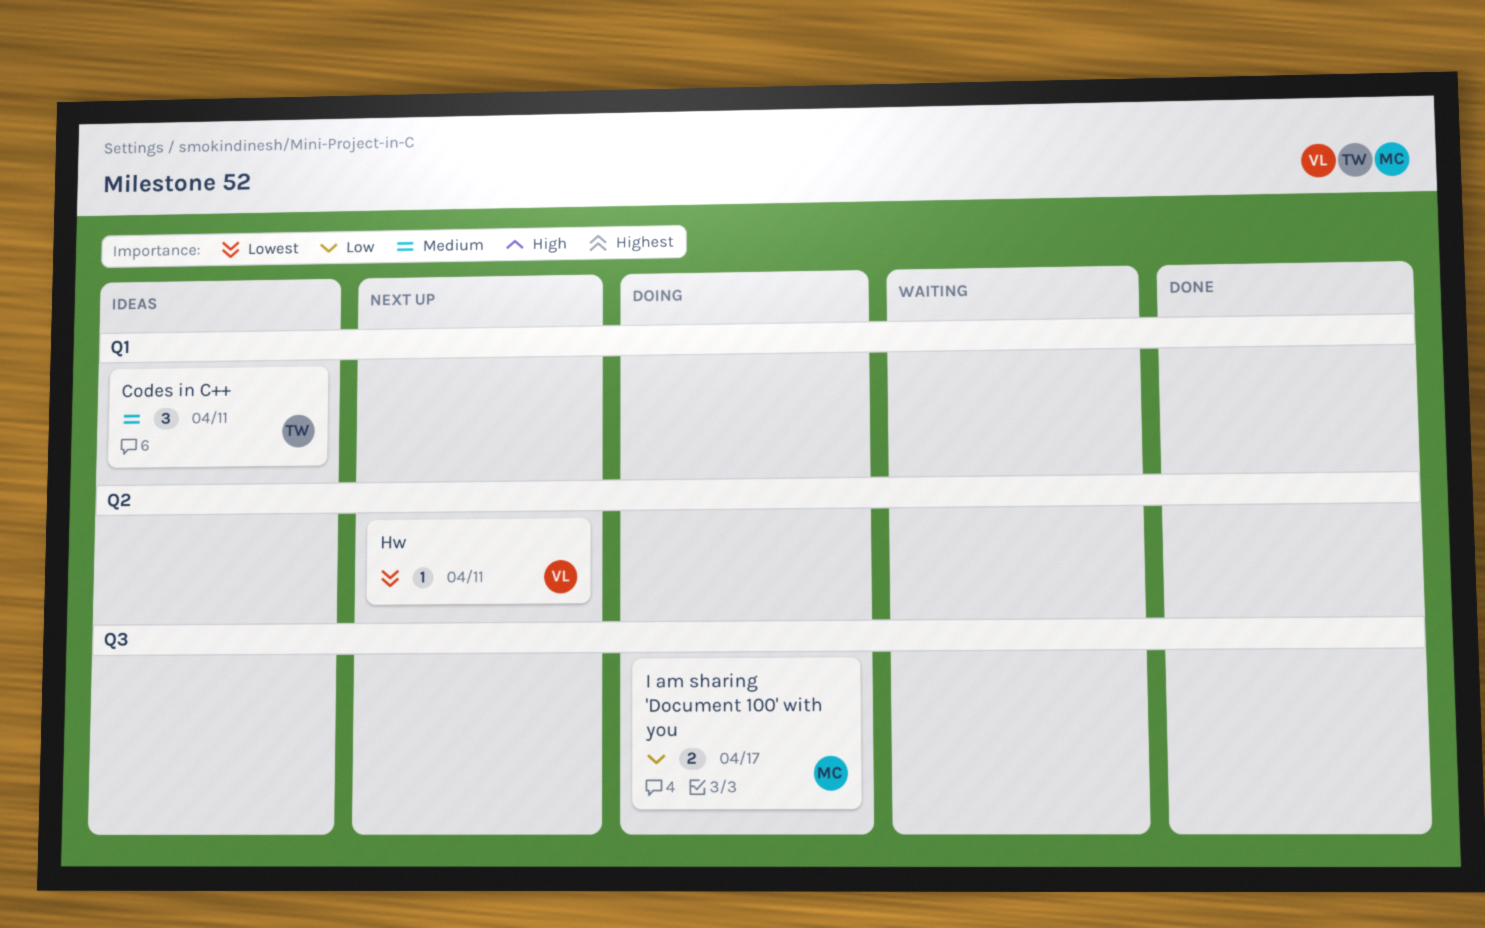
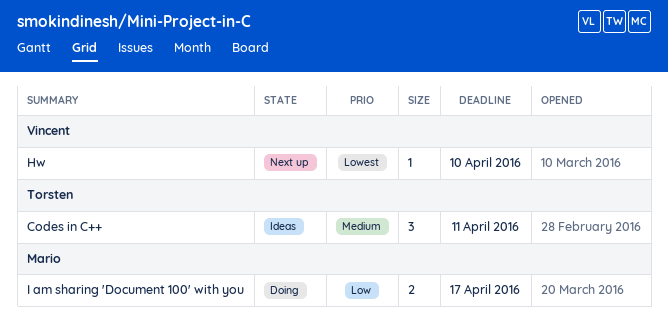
Hw, due: Apr 11 -> Apr 10

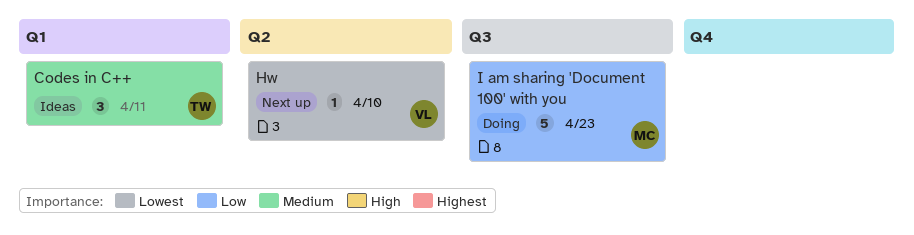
I am sharing 'Document 100' with you, estimate: 2 -> 5
I am sharing 'Document 100' with you, due: Apr 17 -> Apr 23

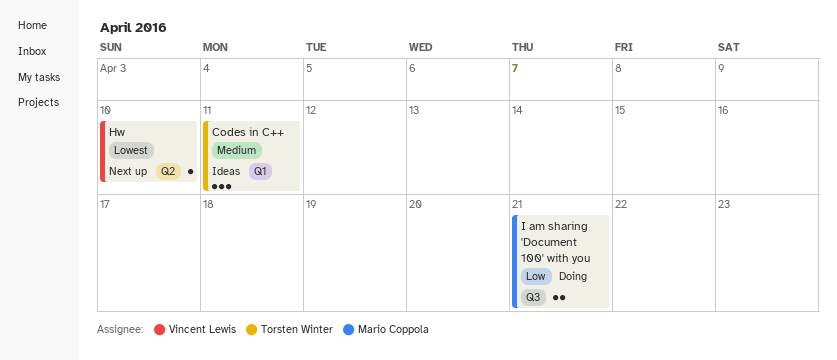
I am sharing 'Document 100' with you, estimate: 5 -> 2
I am sharing 'Document 100' with you, due: Apr 23 -> Apr 21

